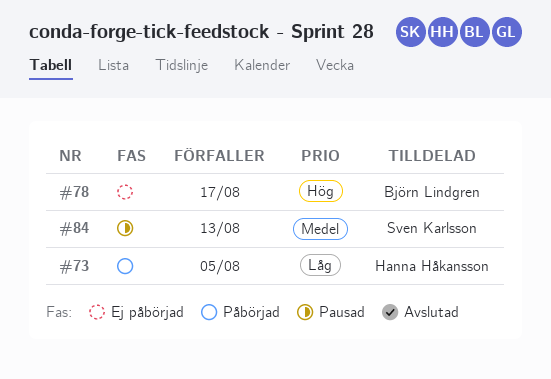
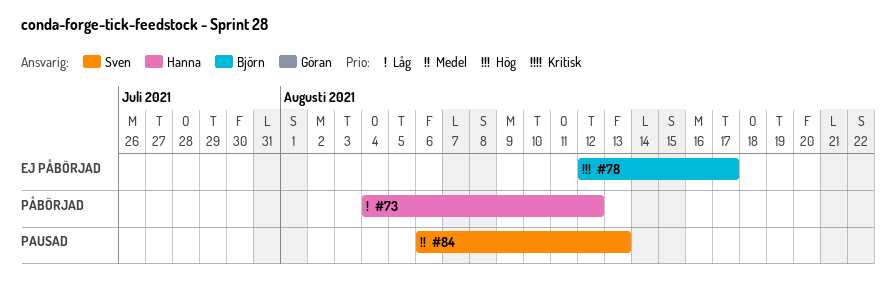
#73, due: Aug 5 -> Aug 12

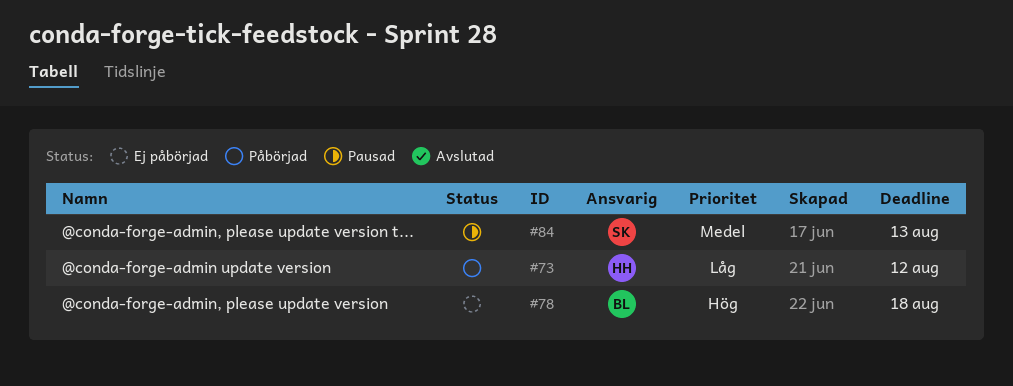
#78, due: Aug 17 -> Aug 18

